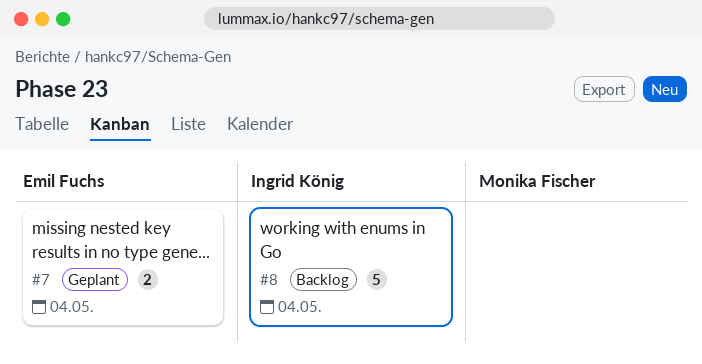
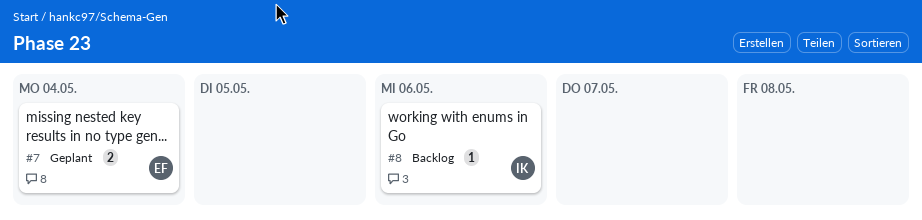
#8, estimate: 5 -> 1
#8, due: May 4 -> May 6

